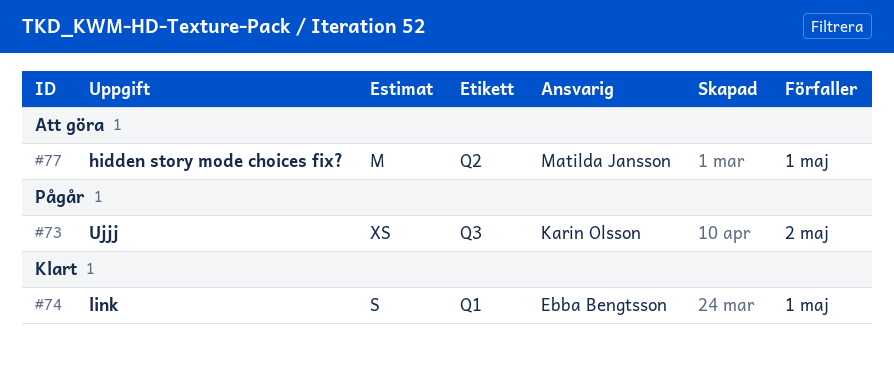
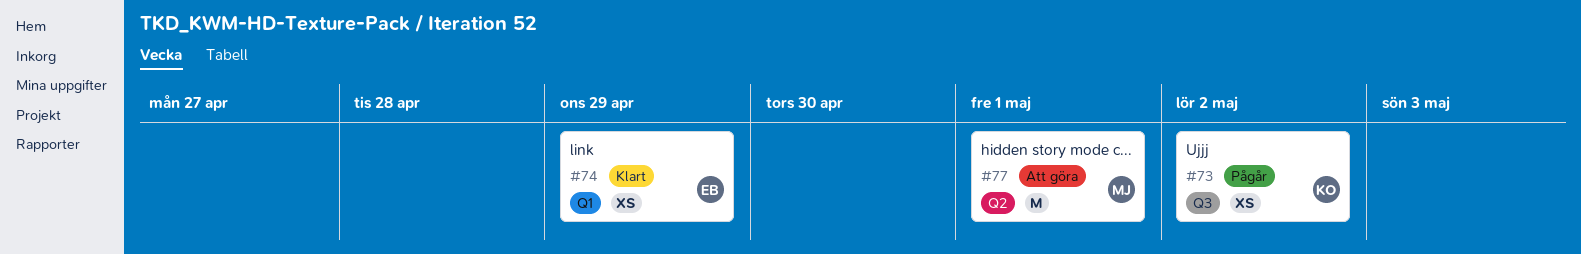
#74, estimate: S -> XS
#74, due: May 1 -> Apr 29

